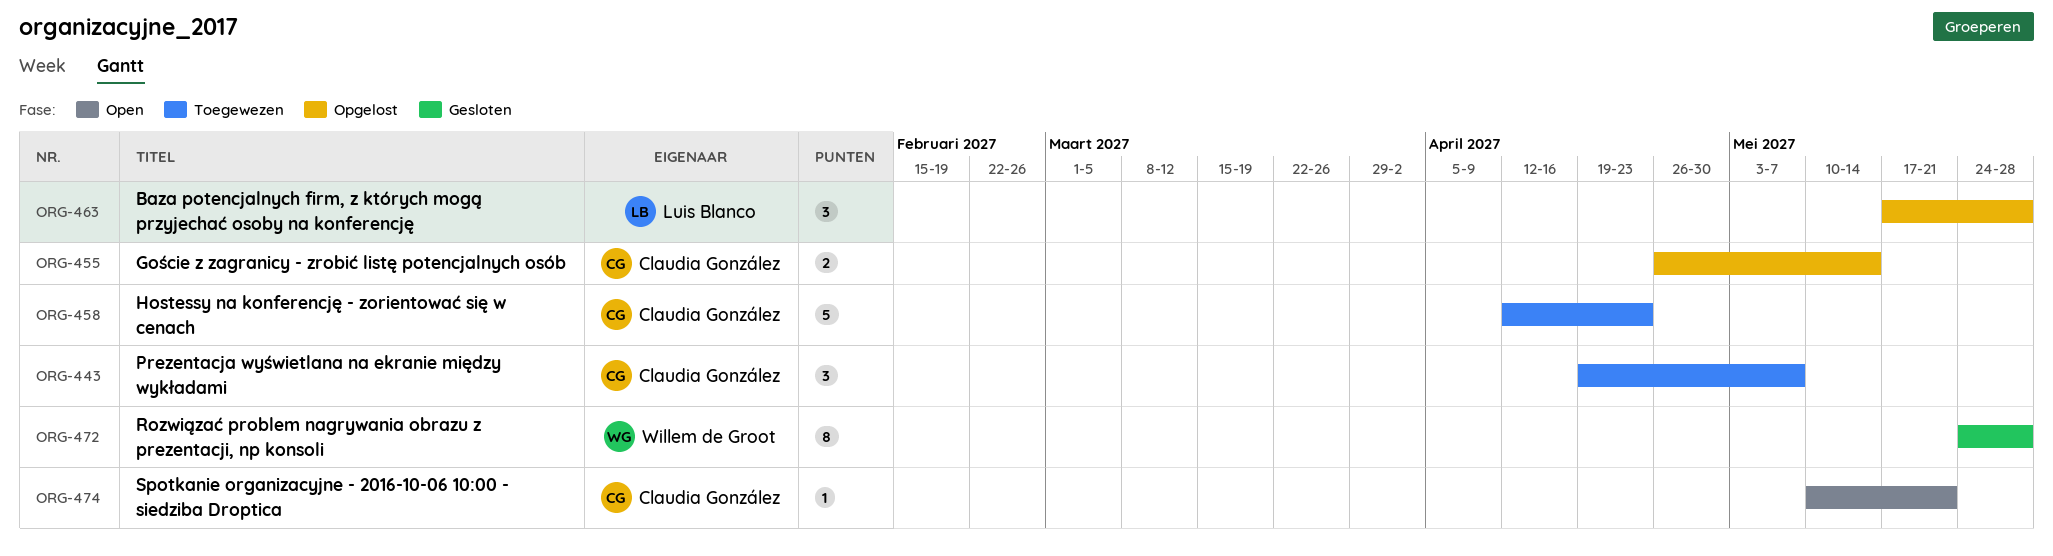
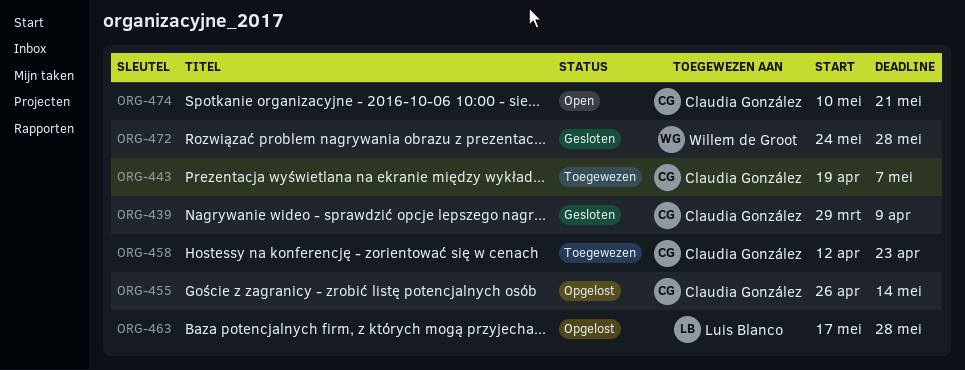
ORG-439: none -> present

